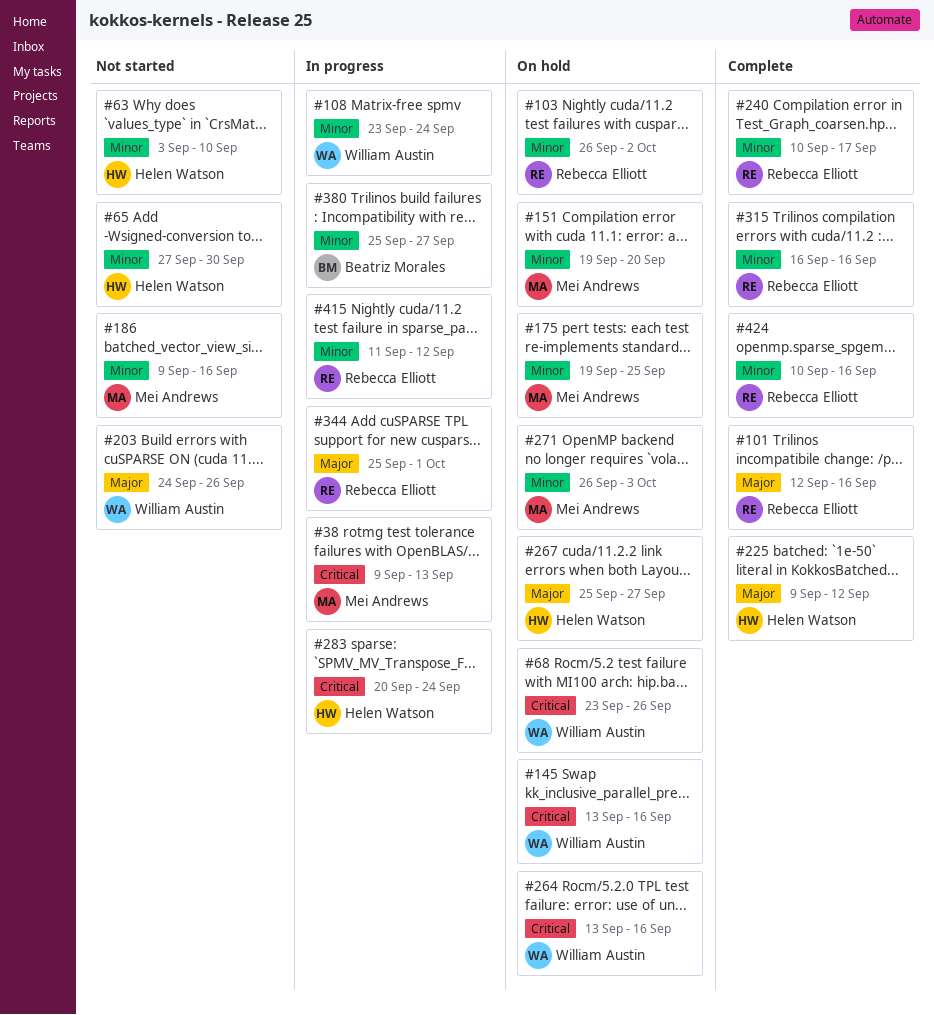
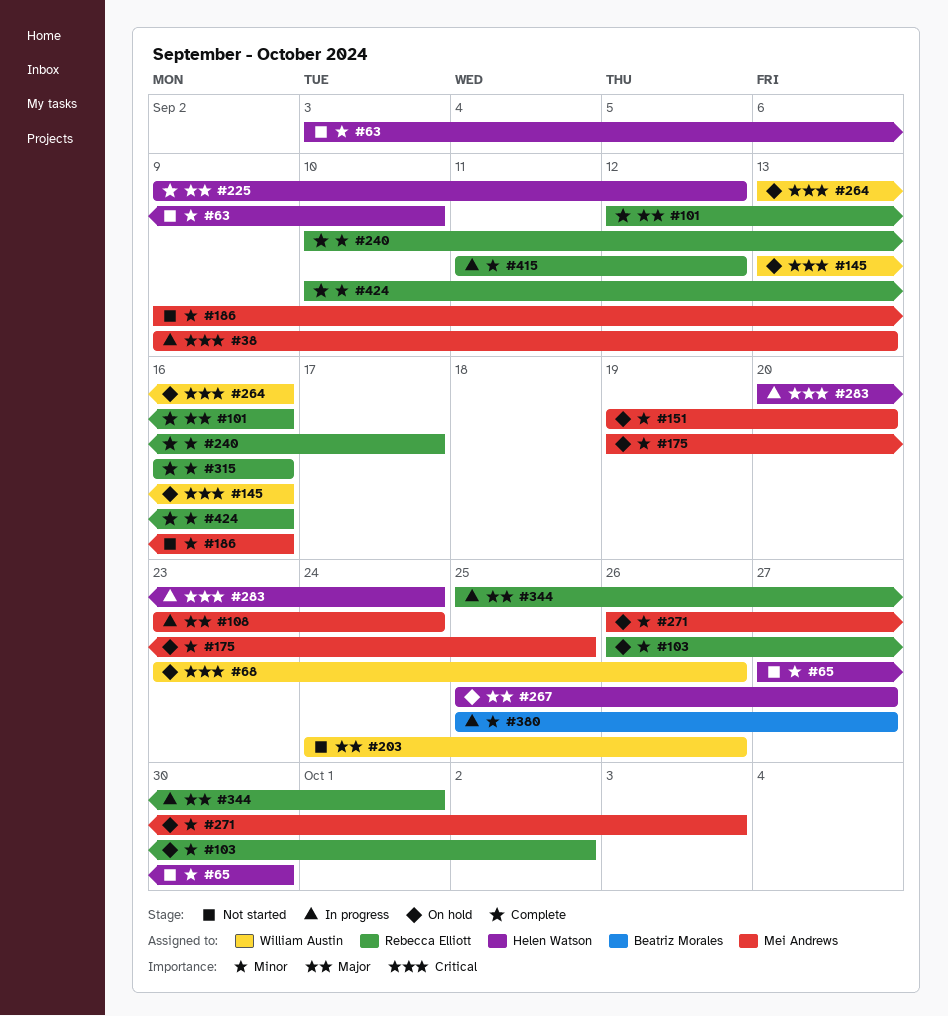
#108, owner: William Austin -> Mei Andrews
#108, priority: Minor -> Major

